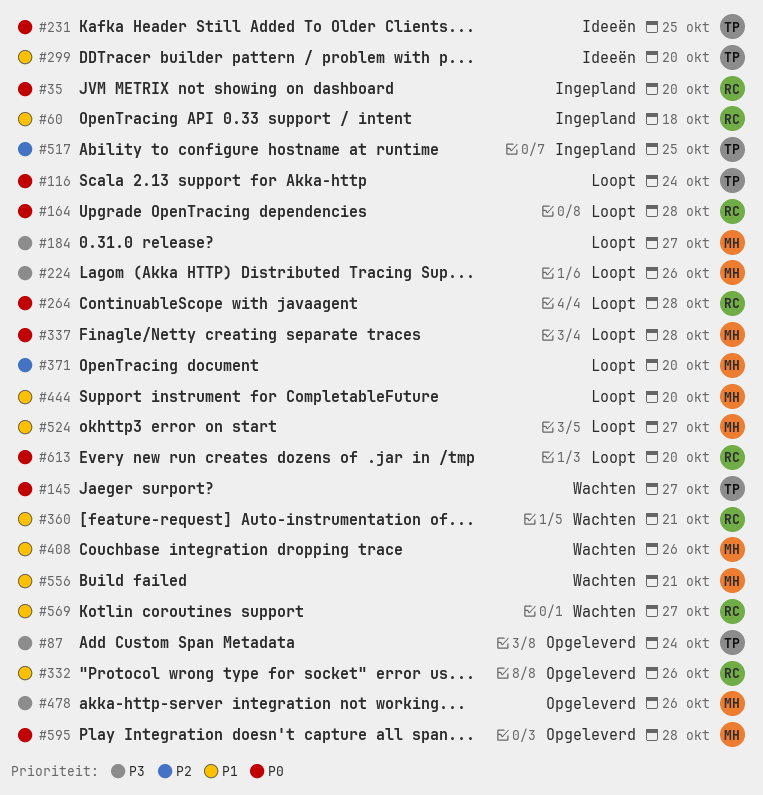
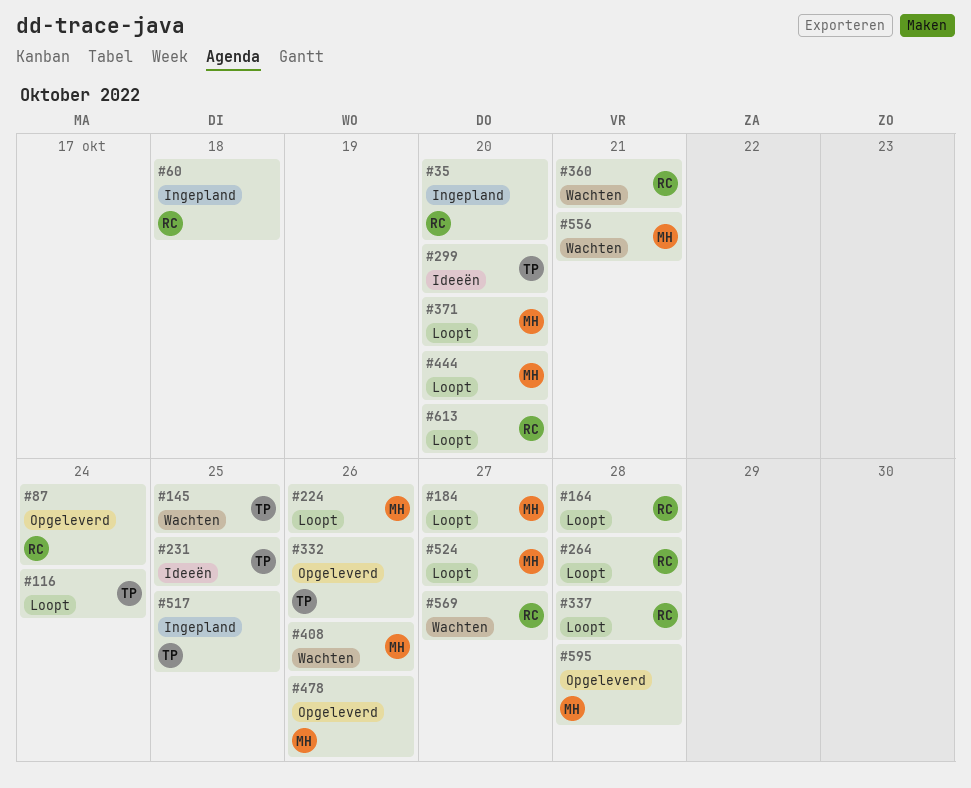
#87, owner: TP -> RC
#145, due: Oct 27 -> Oct 25
#332, owner: RC -> TP
#337, owner: MH -> RC

